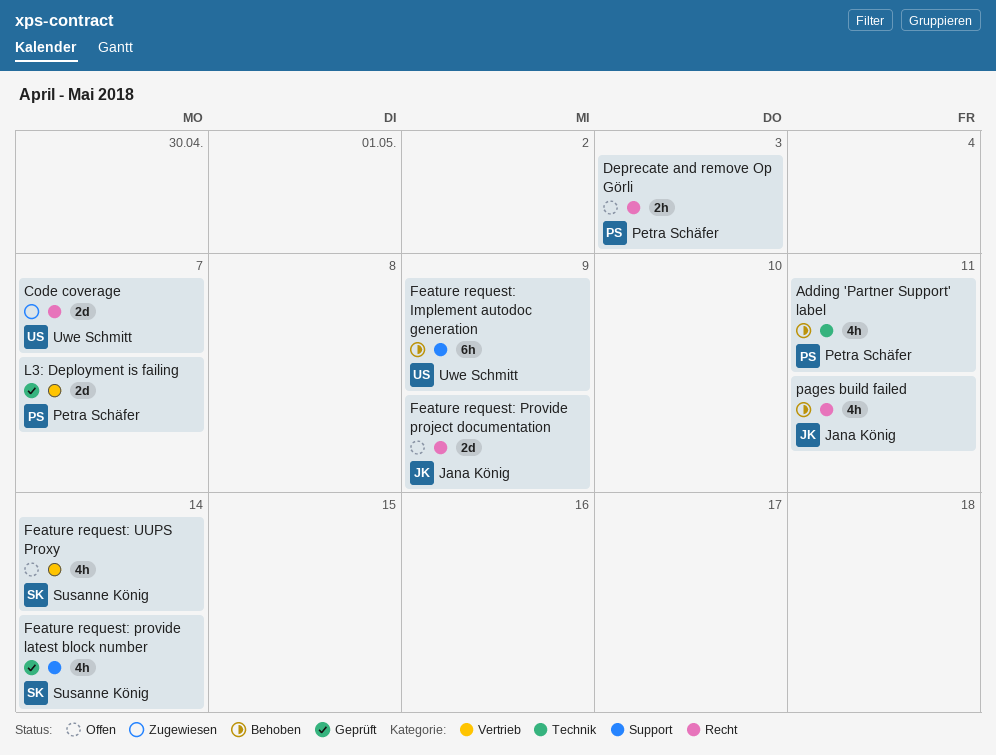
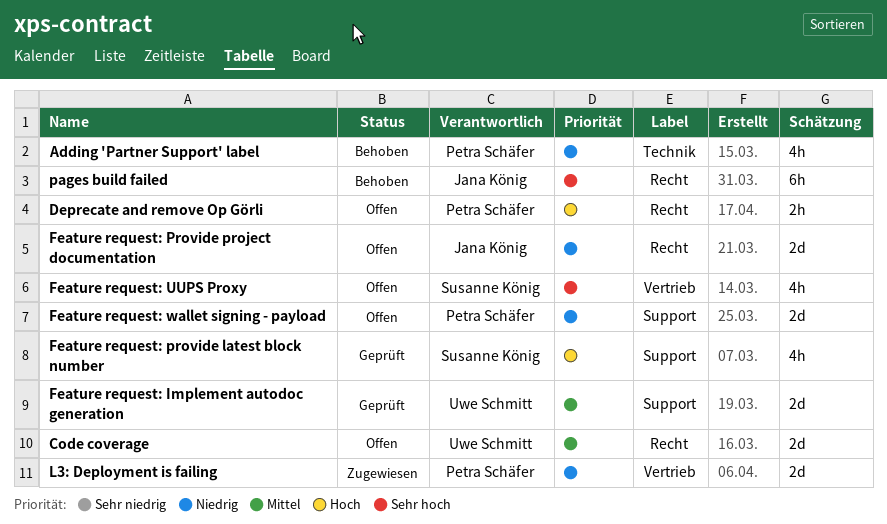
Code coverage, status: Zugewiesen -> Offen
Feature request: Implement autodoc generation, status: Behoben -> Geprüft
Feature request: Implement autodoc generation, estimate: 6h -> 2d
Feature request: wallet signing - payload: none -> present
L3: Deployment is failing, status: Geprüft -> Zugewiesen
pages build failed, estimate: 4h -> 6h

